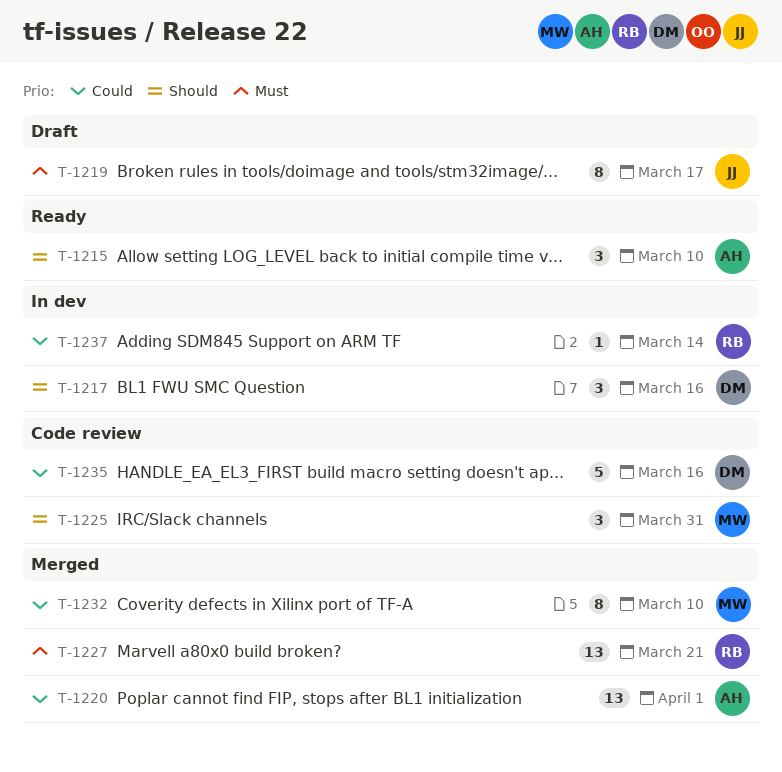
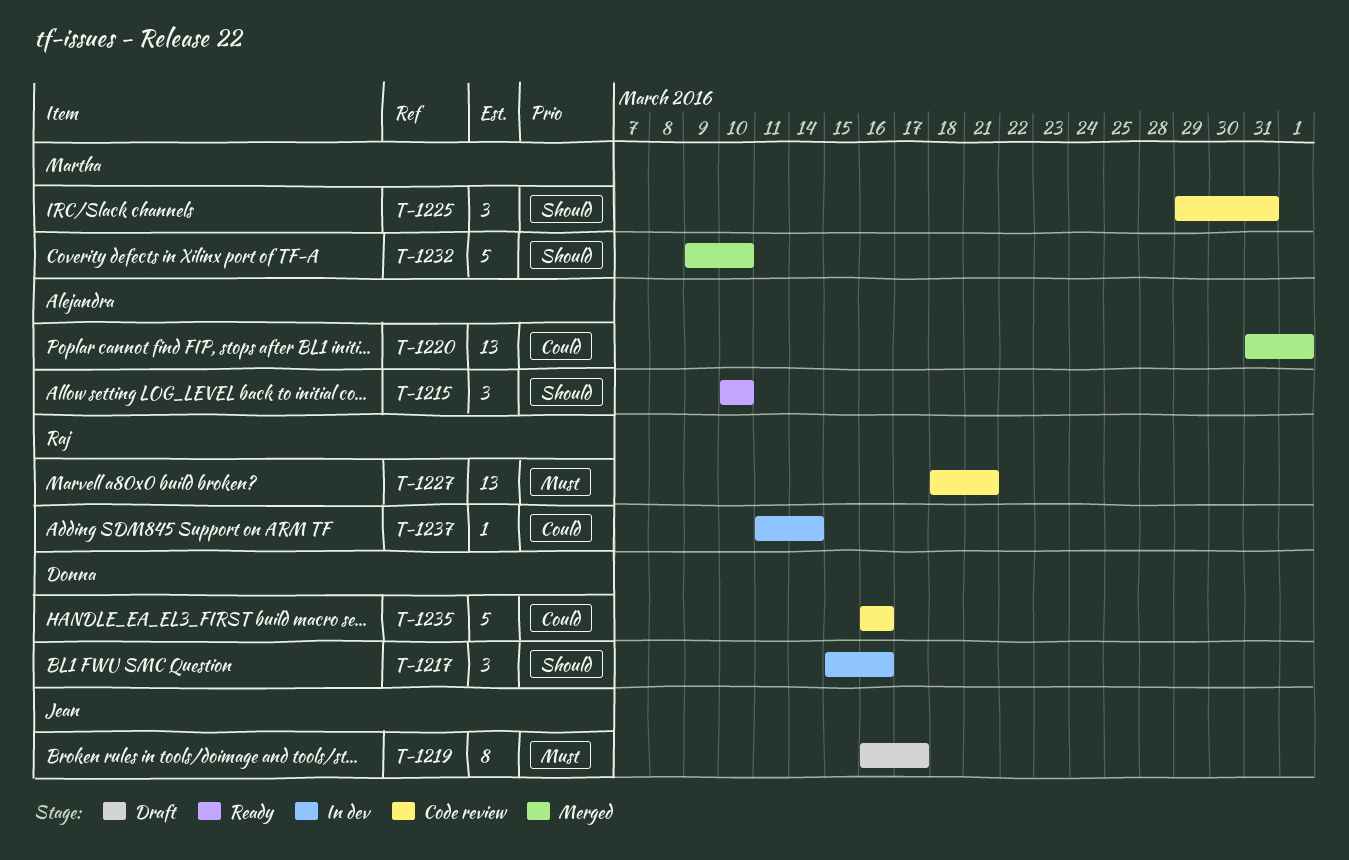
T-1227, status: Merged -> Code review
T-1232, priority: Could -> Should
T-1232, estimate: 8 -> 5

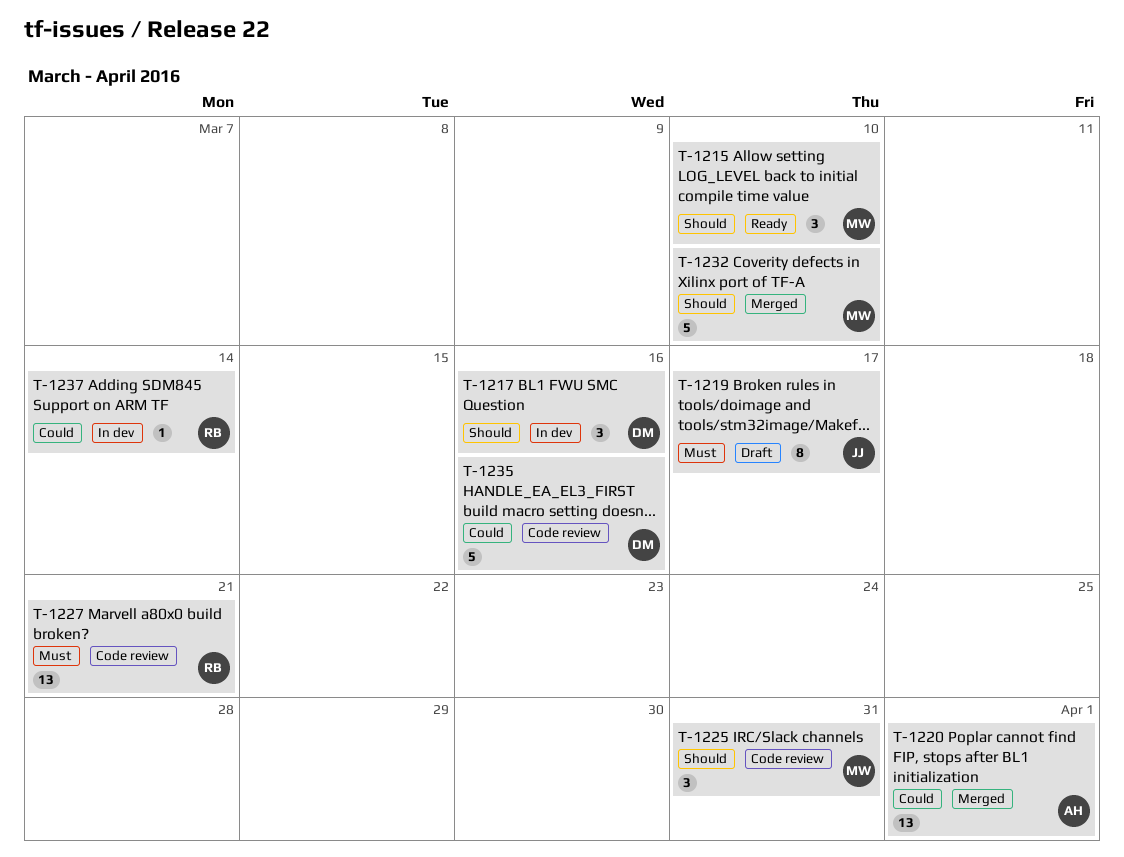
T-1215, owner: Alejandra -> Martha

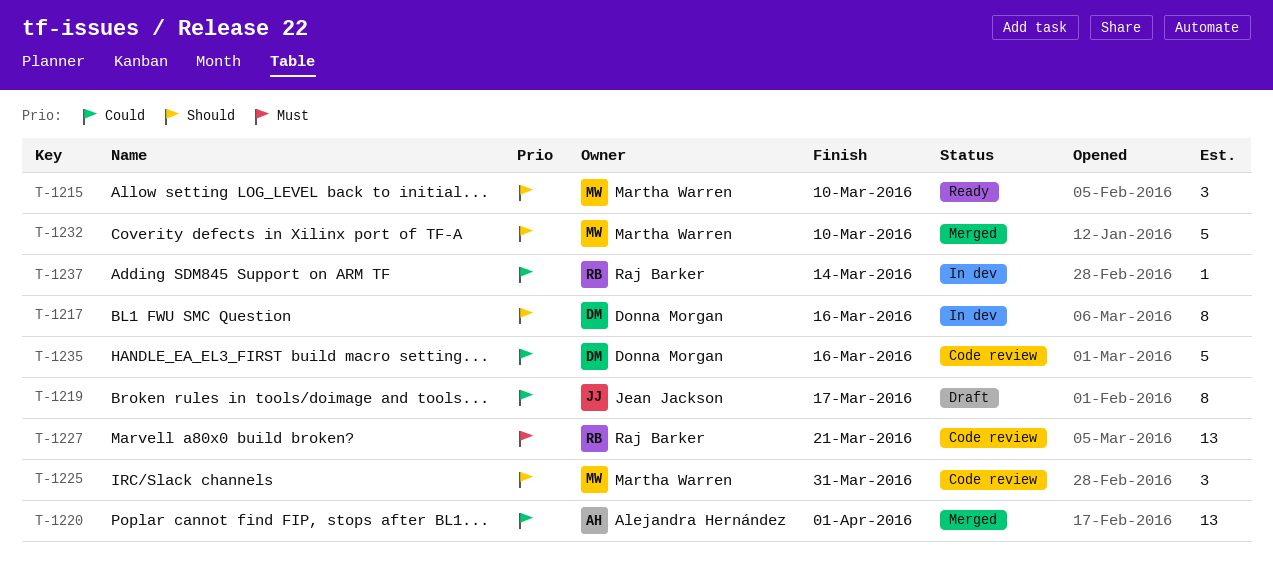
T-1217, estimate: 3 -> 8
T-1219, priority: Must -> Could

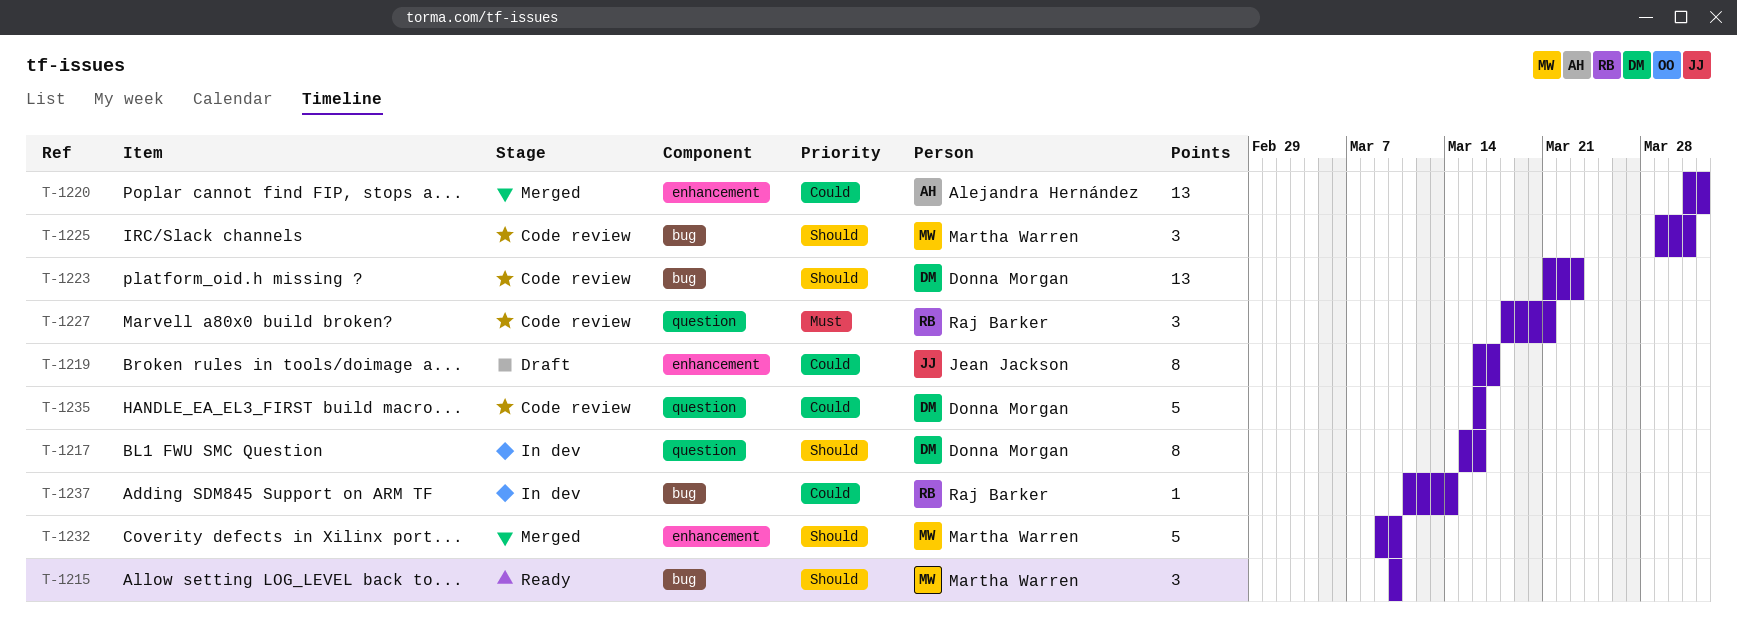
T-1223: none -> present
T-1227, estimate: 13 -> 3

